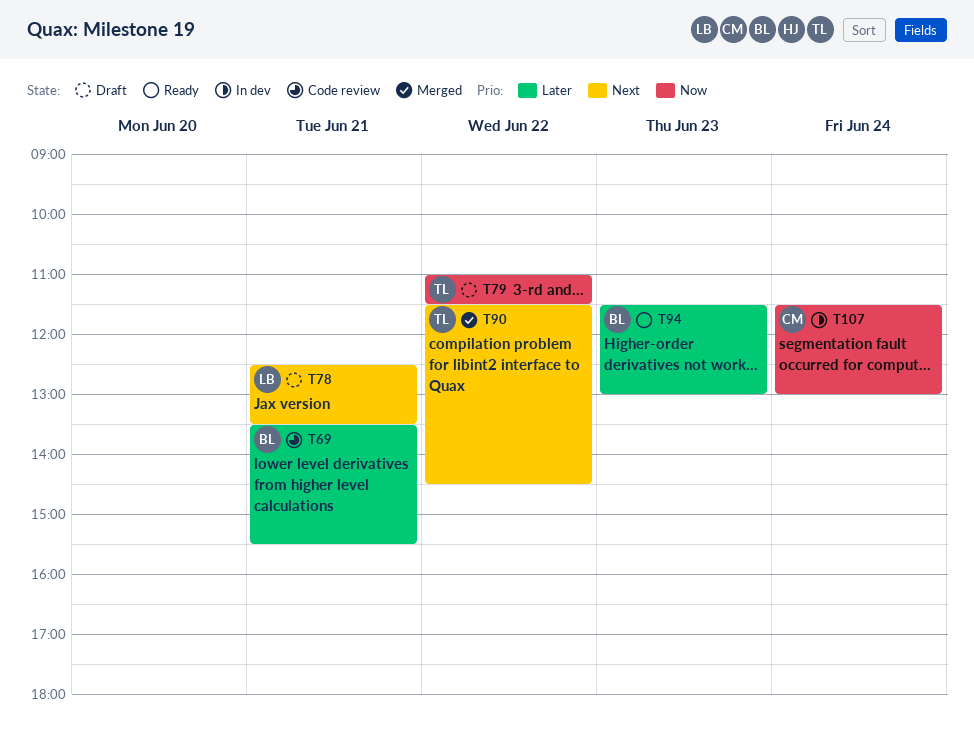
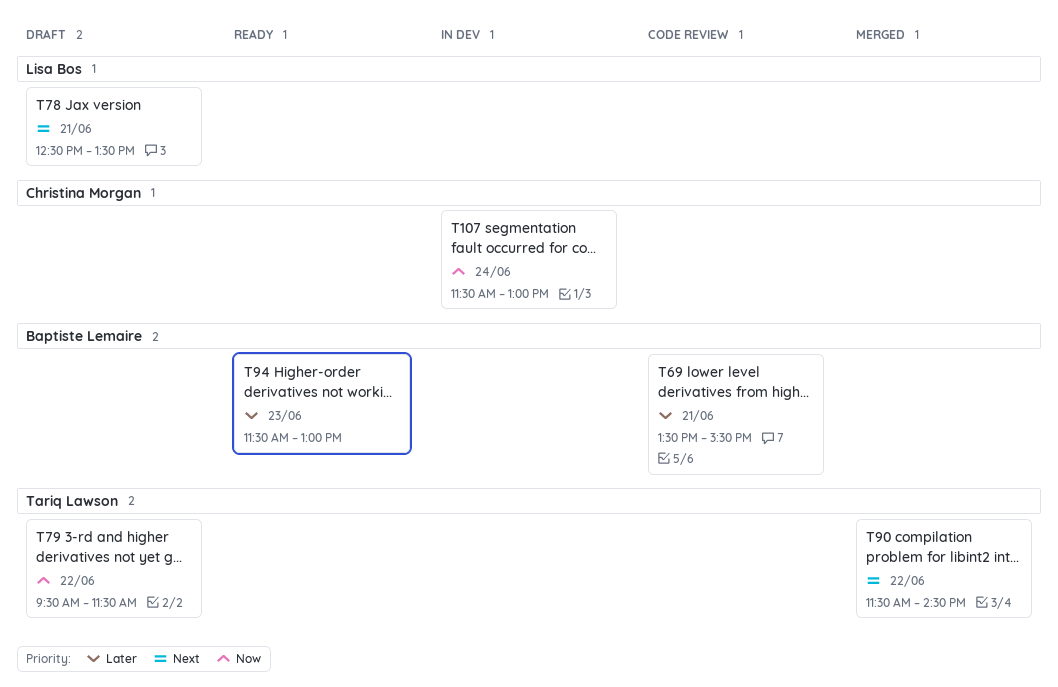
T79, begins: 11:00 -> 09:30

